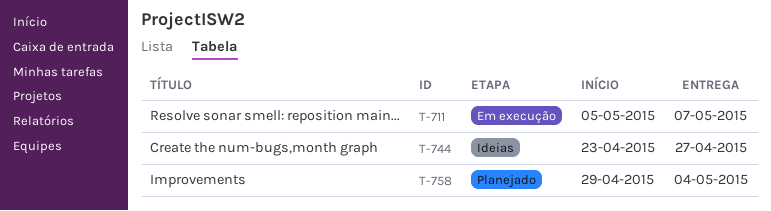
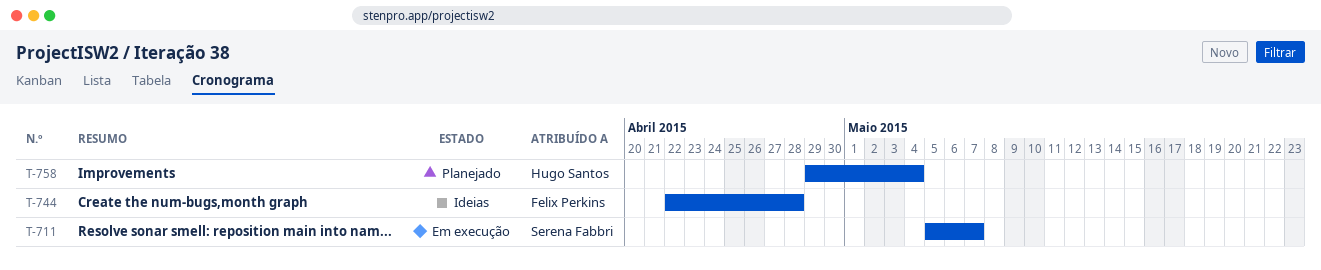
T-744, start: Apr 23 -> Apr 22
T-744, due: Apr 27 -> Apr 28

